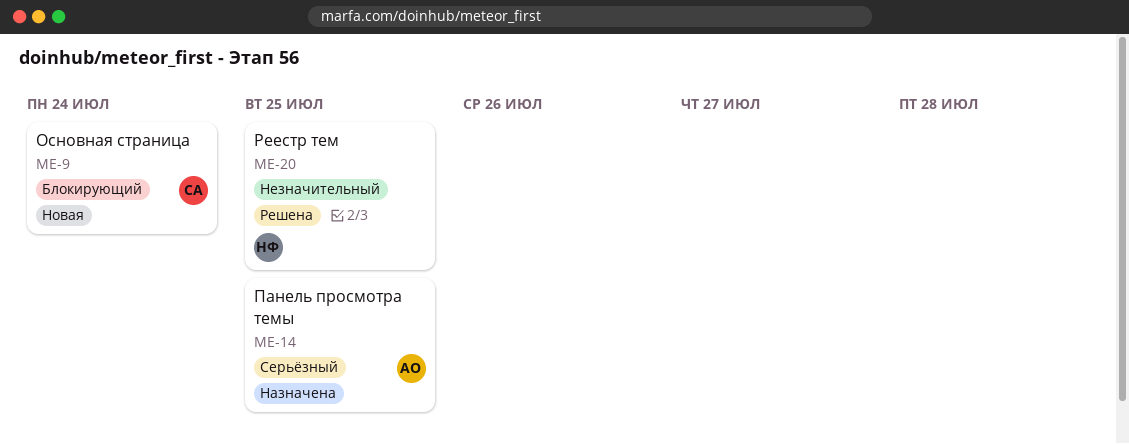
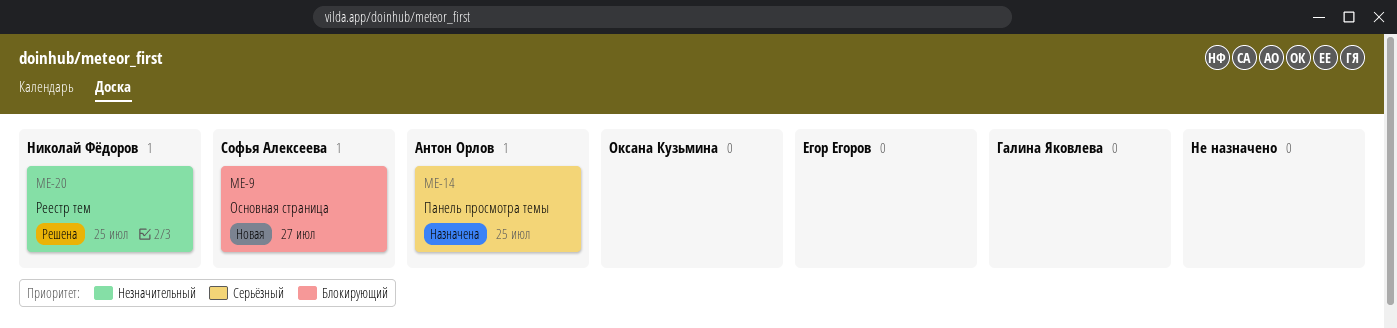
ME-9, due: Jul 24 -> Jul 27

